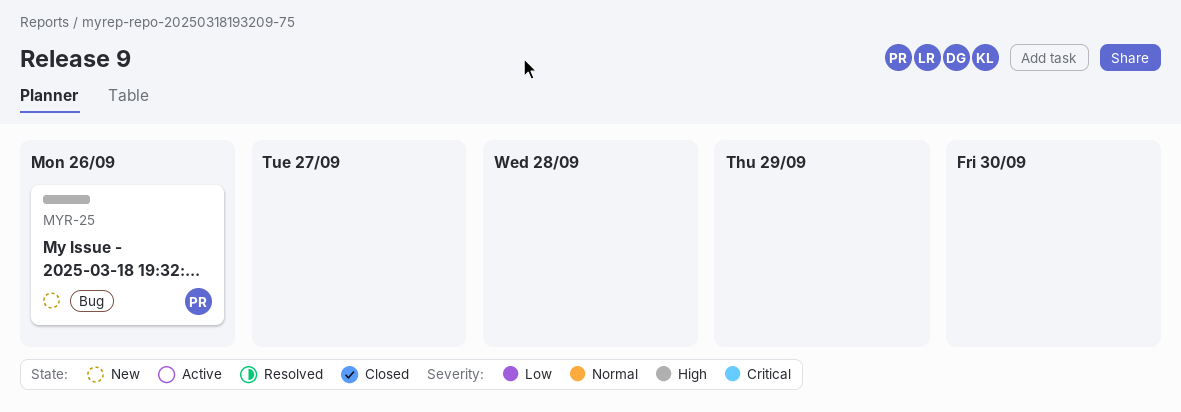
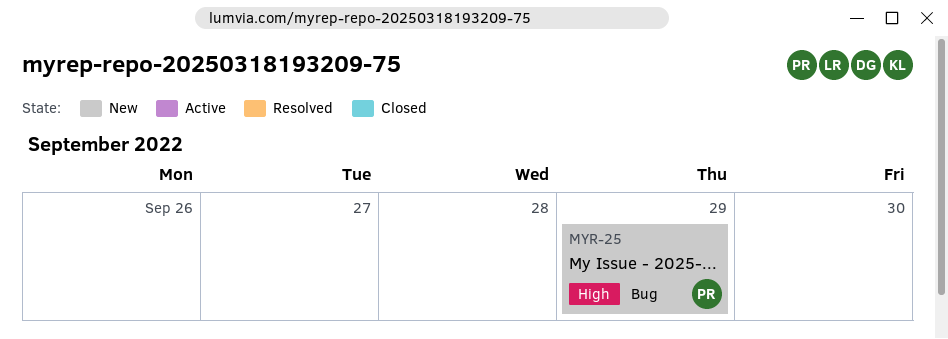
MYR-25, due: Sep 26 -> Sep 29

